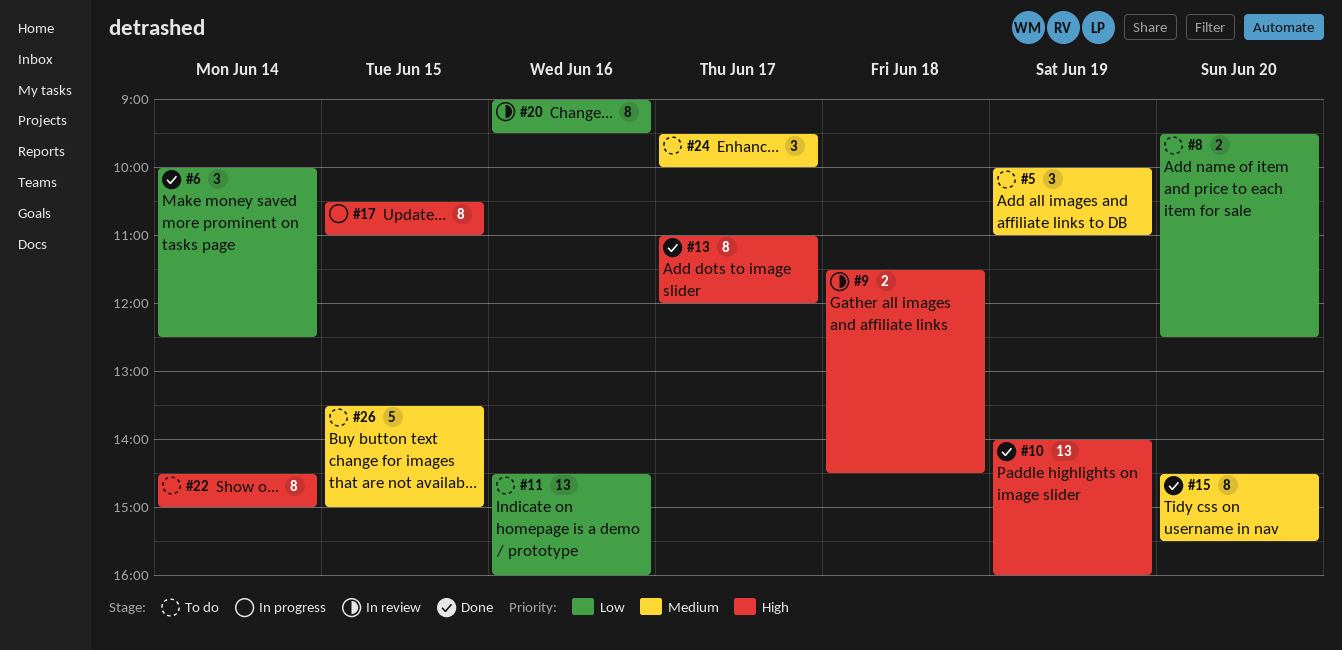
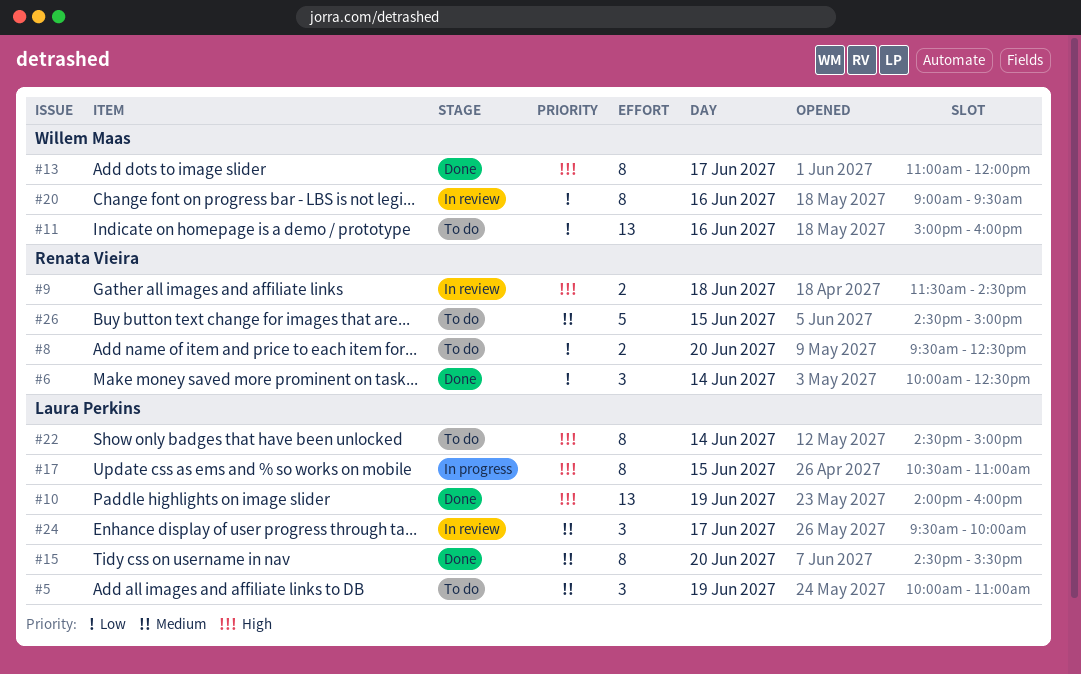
#11, begins: 14:30 -> 15:00
#24, status: To do -> In review
#26, begins: 13:30 -> 14:30

